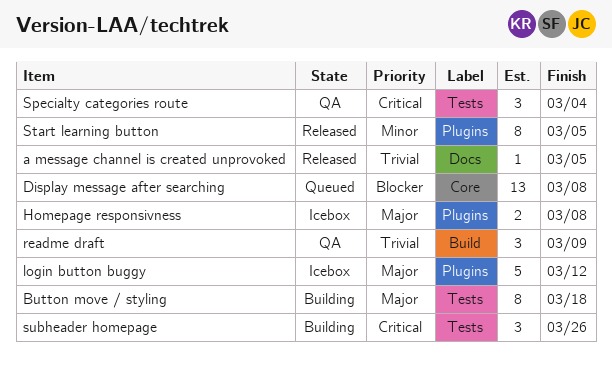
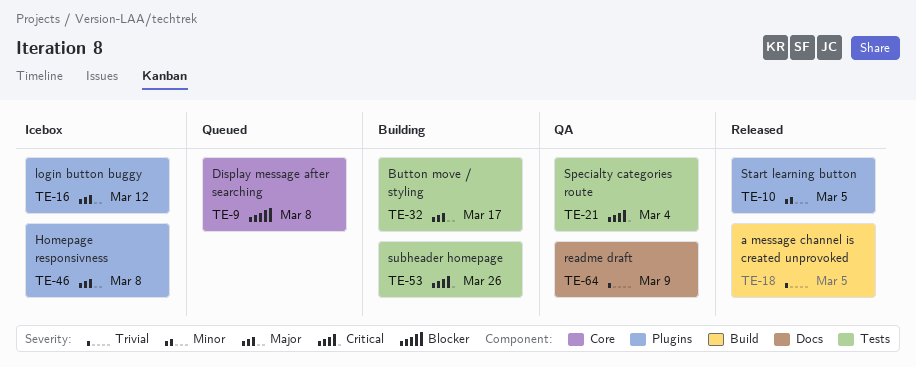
a message channel is created unprovoked, label: Docs -> Build
Button move / styling, due: Mar 18 -> Mar 17
readme draft, label: Build -> Docs

